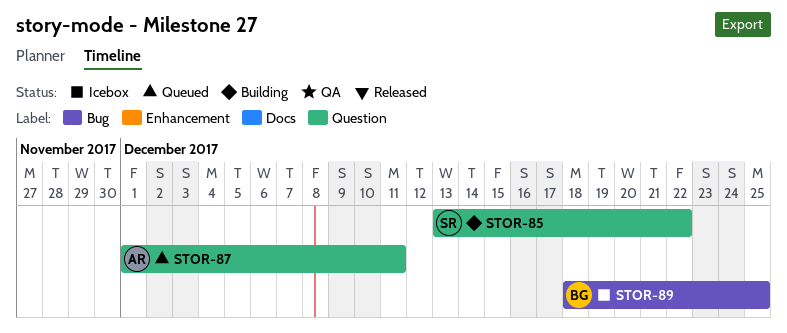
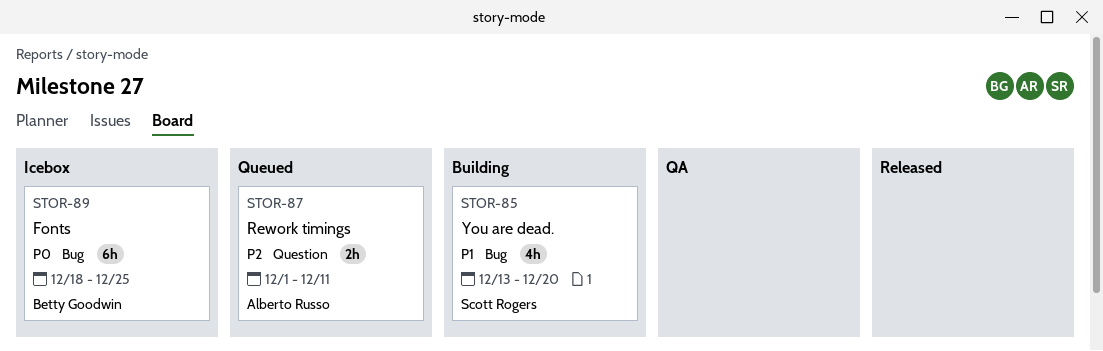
STOR-85, label: Question -> Bug
STOR-85, due: Dec 22 -> Dec 20

